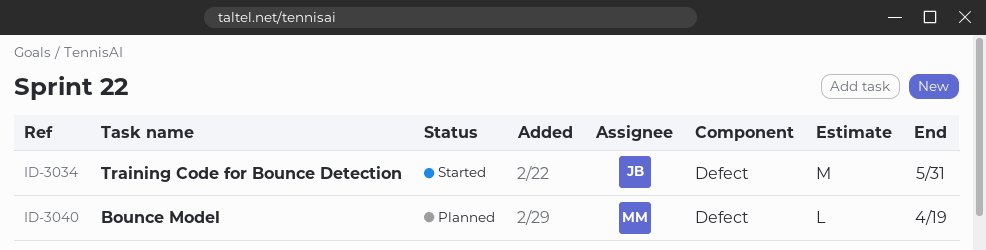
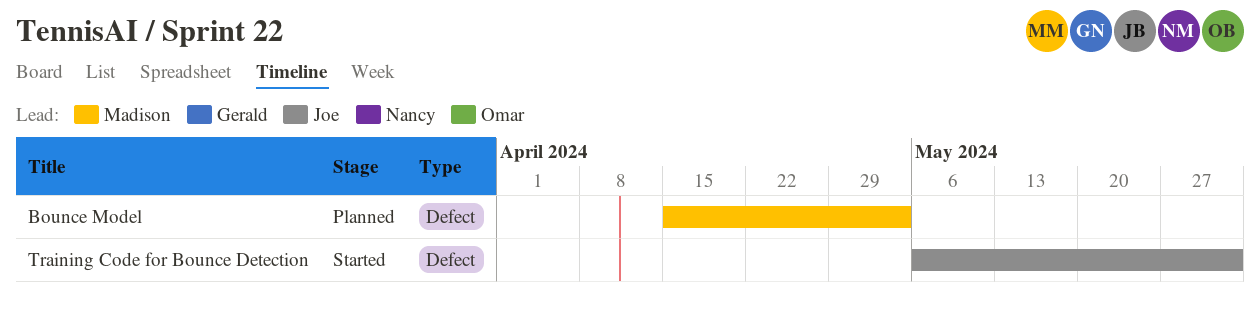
Bounce Model, due: Apr 19 -> May 3

